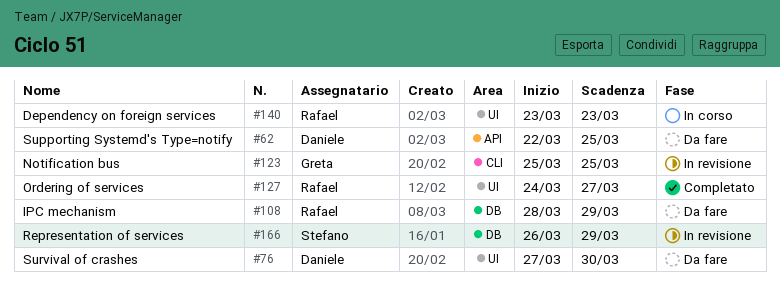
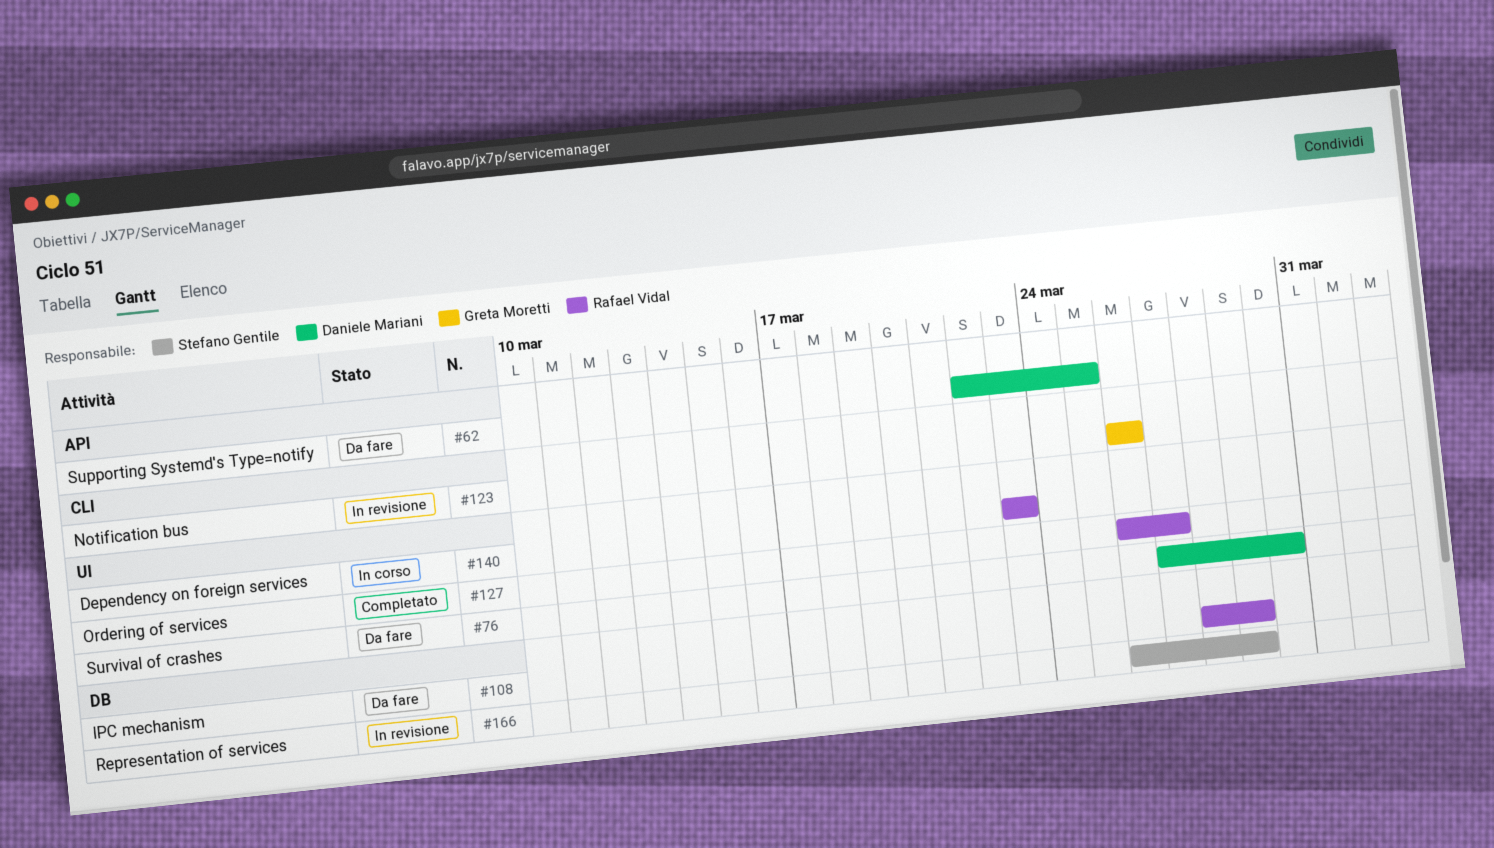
#123, start: Mar 25 -> Mar 26
#123, due: Mar 25 -> Mar 26
#127, start: Mar 24 -> Mar 26

